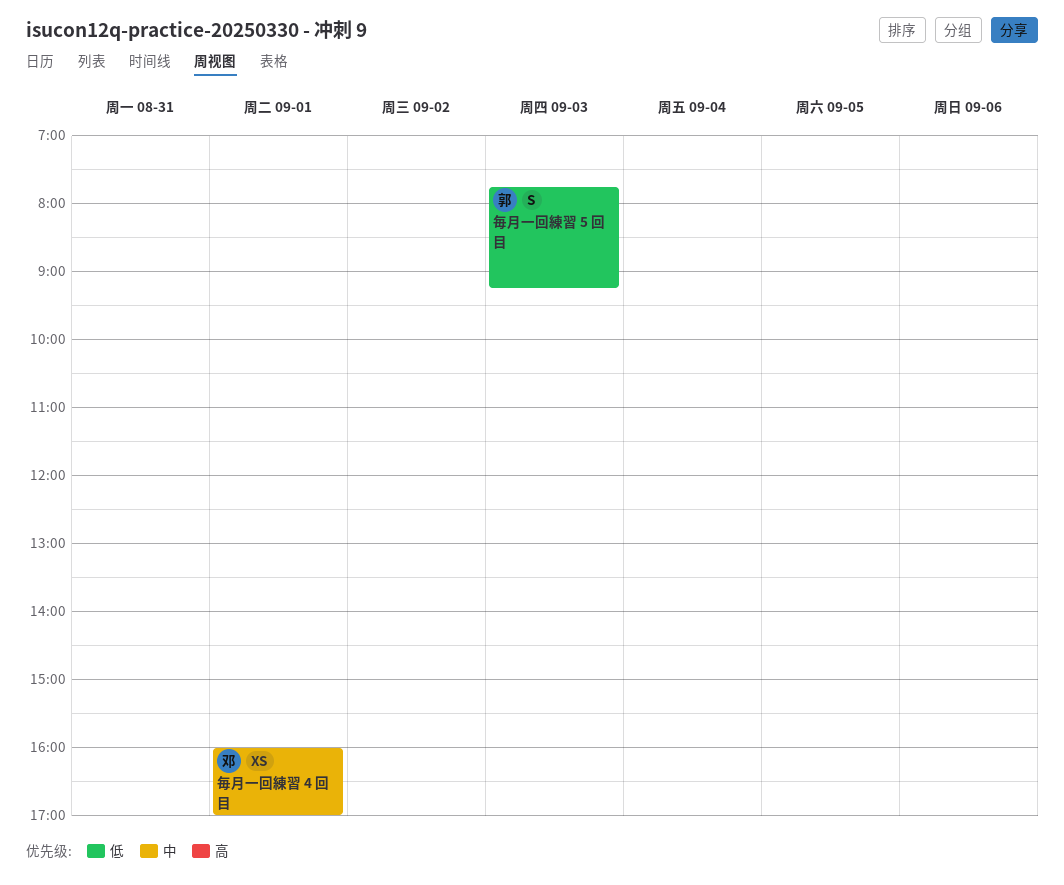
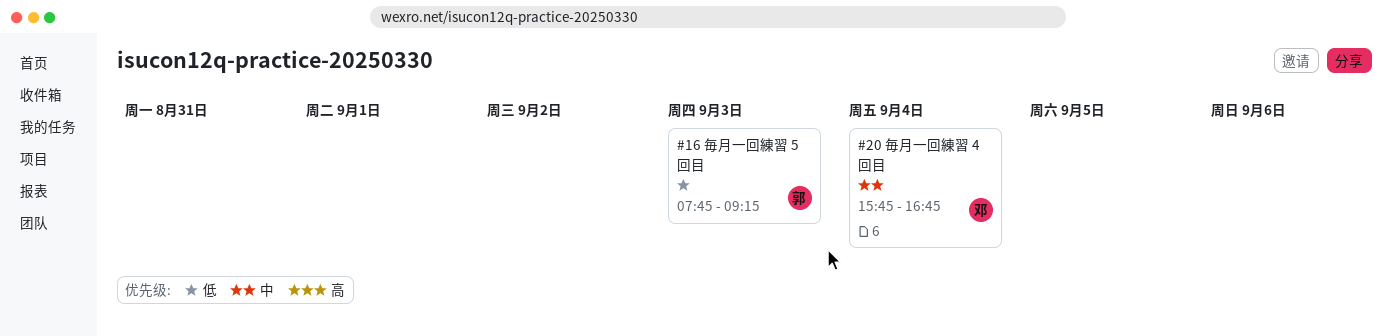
毎月一回練習 4 回目, day: Sep 1 -> Sep 4
毎月一回練習 4 回目, begins: 16:00 -> 15:45
毎月一回練習 4 回目, ends: 17:00 -> 16:45

